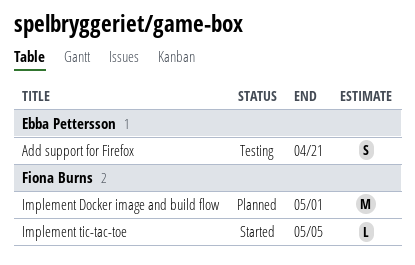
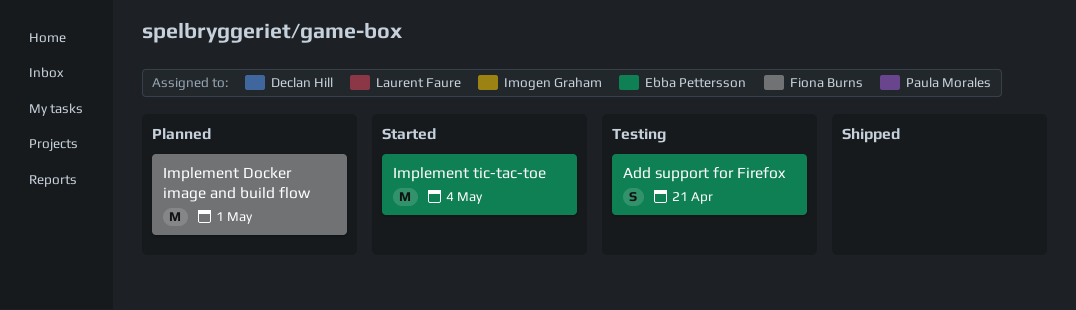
Implement tic-tac-toe, owner: Fiona Burns -> Ebba Pettersson
Implement tic-tac-toe, estimate: L -> M
Implement tic-tac-toe, due: May 5 -> May 4

